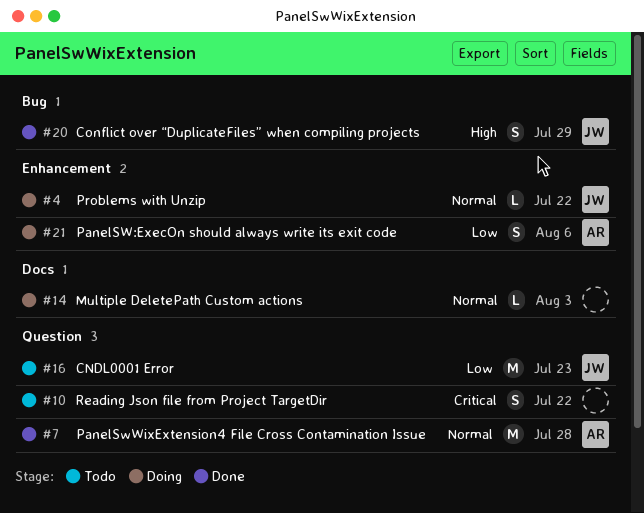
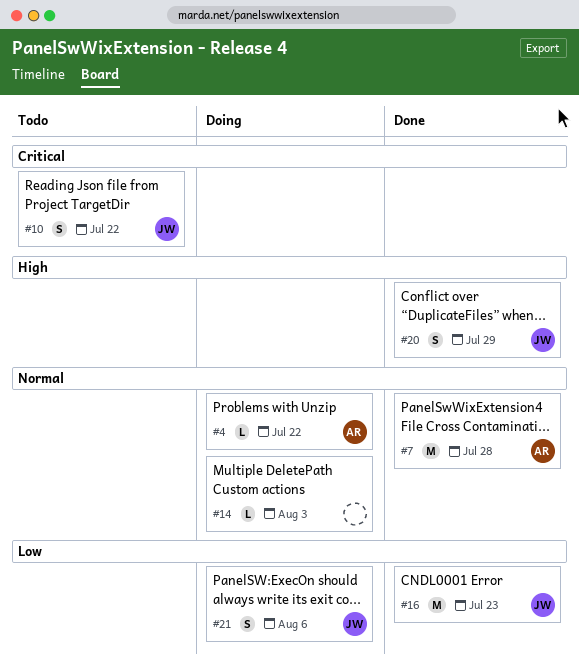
#4, owner: JW -> AR
#10, owner: none -> JW
#16, status: Todo -> Done
#21, owner: AR -> JW

